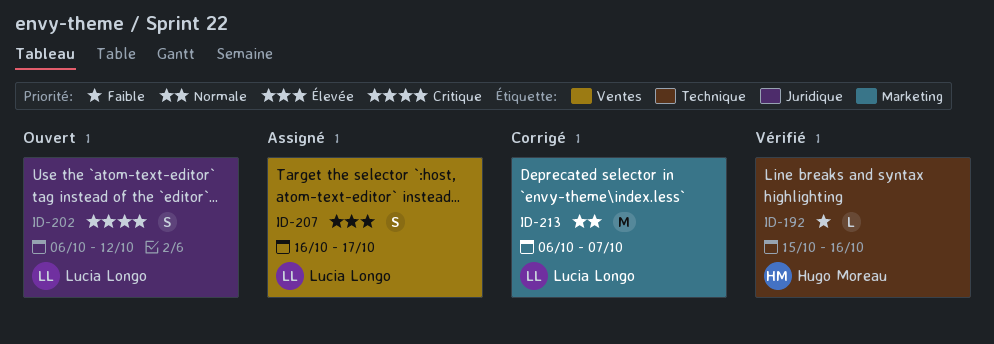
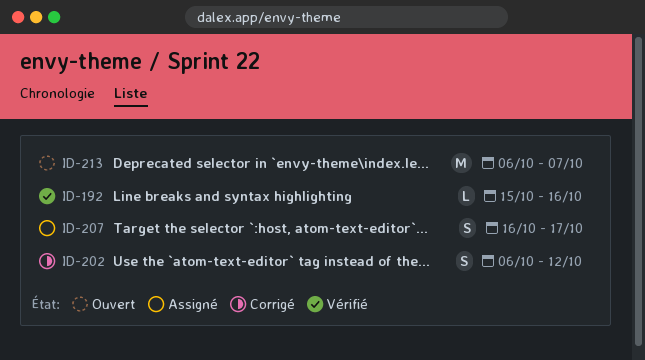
ID-202, status: Ouvert -> Corrigé
ID-213, status: Corrigé -> Ouvert

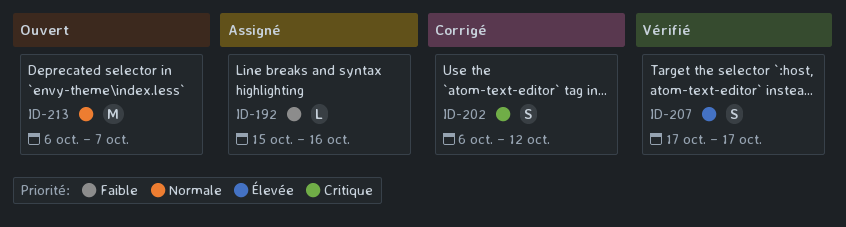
ID-192, status: Vérifié -> Assigné
ID-207, status: Assigné -> Vérifié
ID-207, start: Oct 16 -> Oct 17

